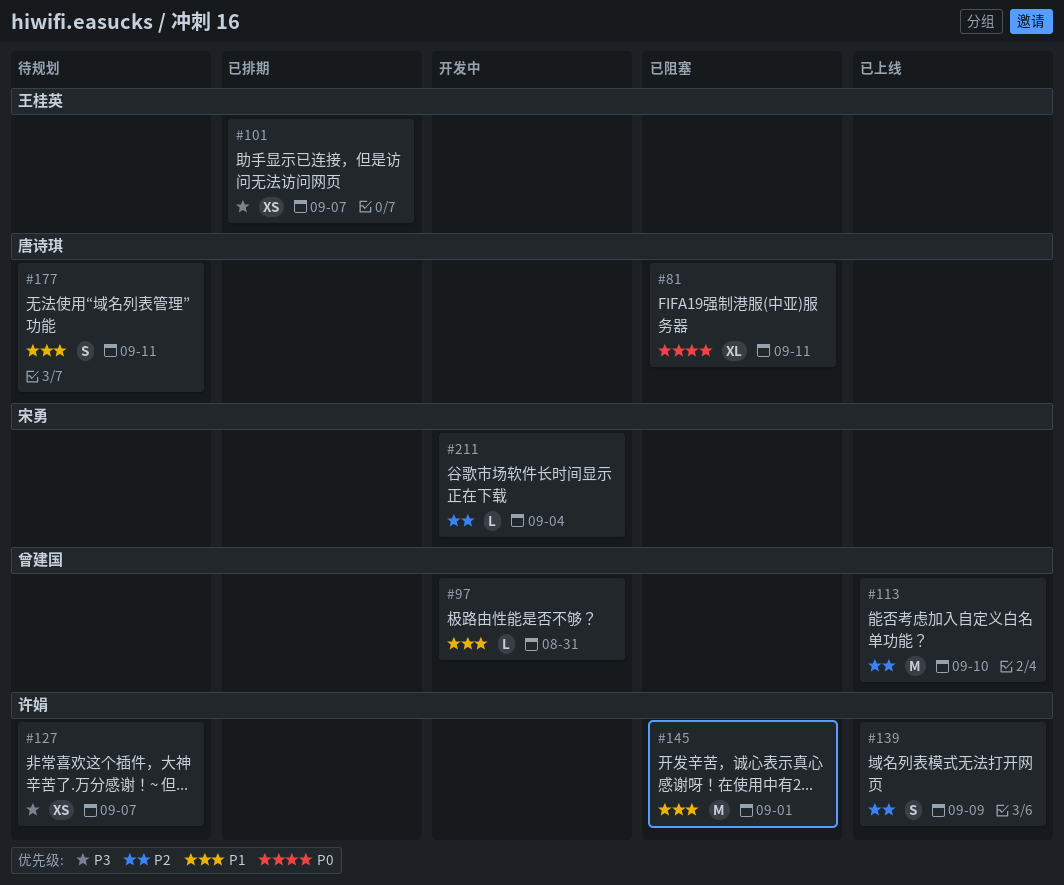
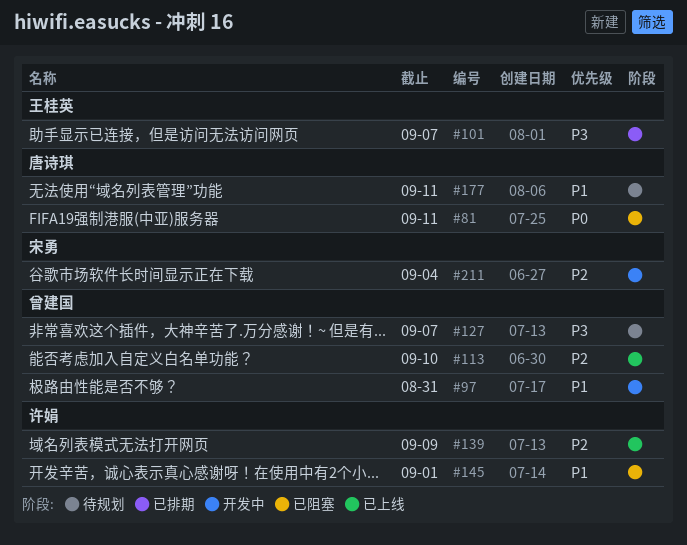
#127, owner: 许娟 -> 曾建国

